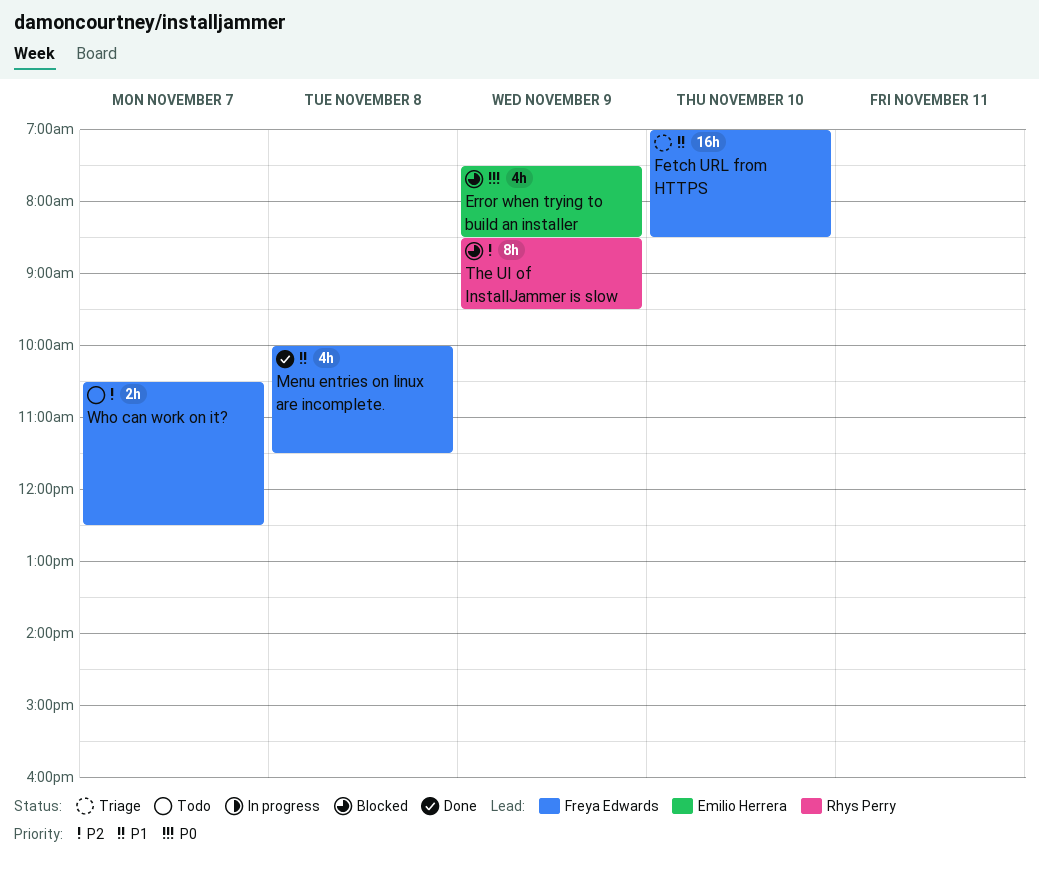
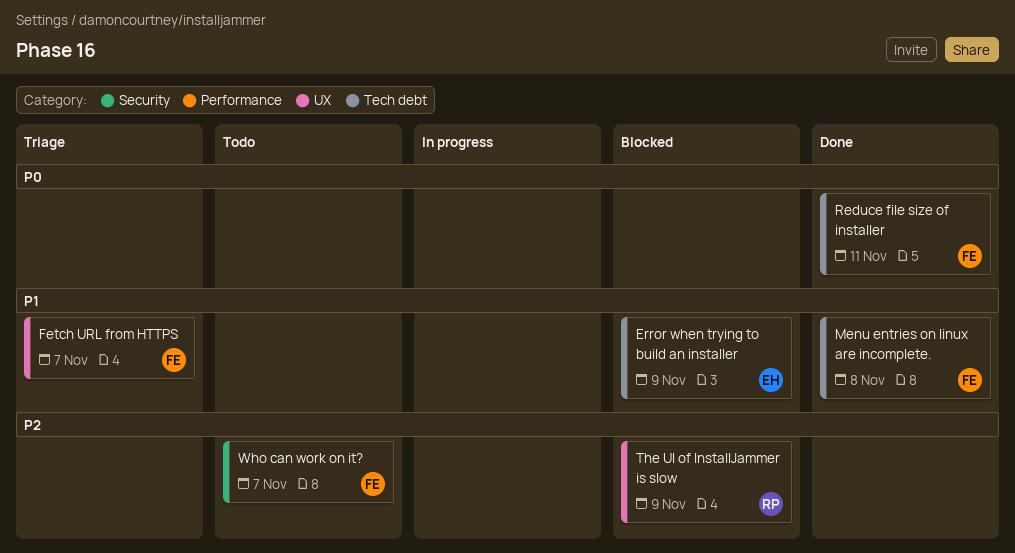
Error when trying to build an installer, priority: P0 -> P1
Fetch URL from HTTPS, day: Nov 10 -> Nov 7
Reduce file size of installer: none -> present

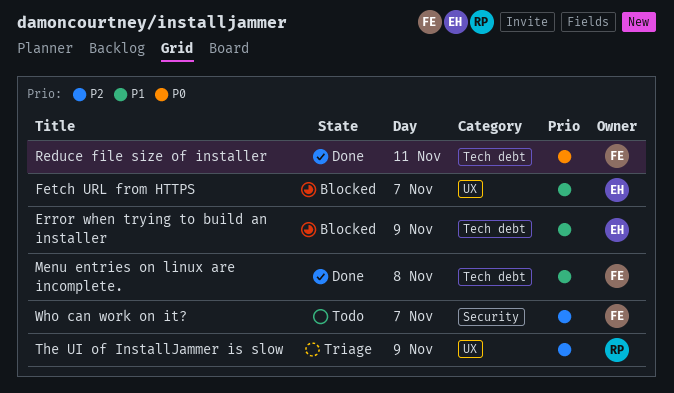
Fetch URL from HTTPS, status: Triage -> Blocked
Fetch URL from HTTPS, owner: FE -> EH
The UI of InstallJammer is slow, status: Blocked -> Triage

